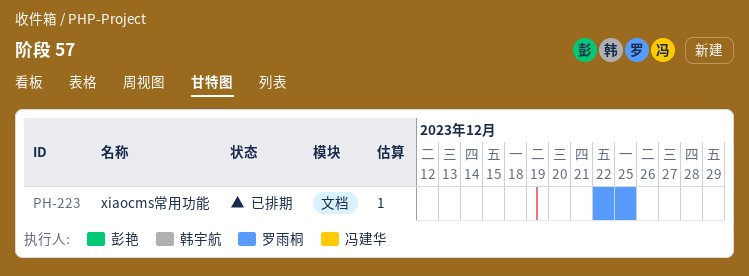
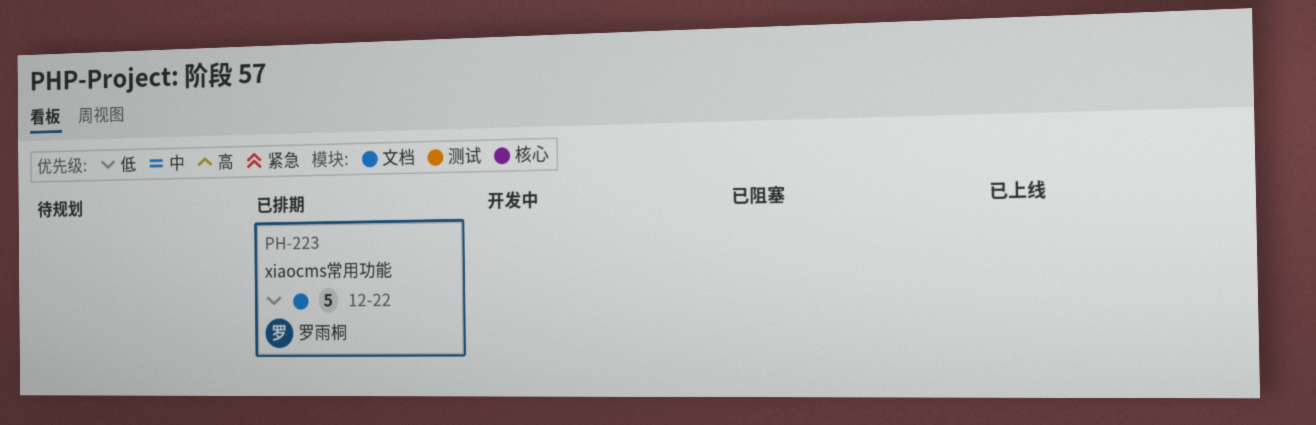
PH-223, estimate: 1 -> 5
PH-223, due: Dec 25 -> Dec 22

